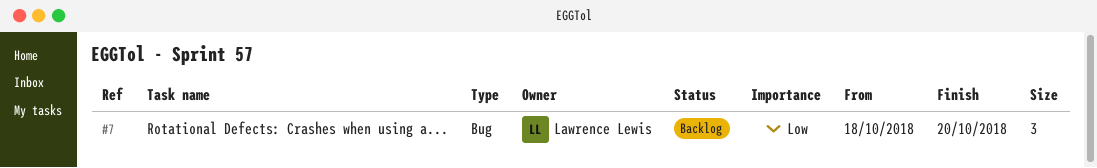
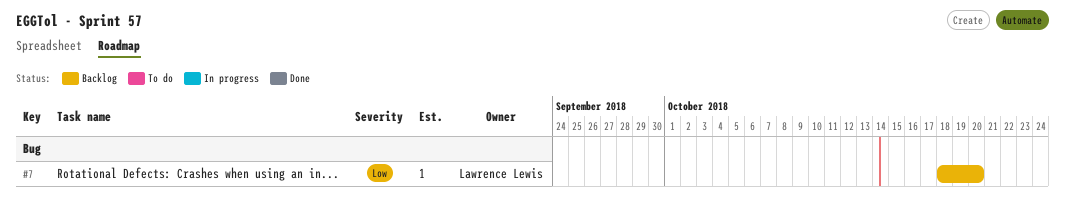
#7, estimate: 3 -> 1

